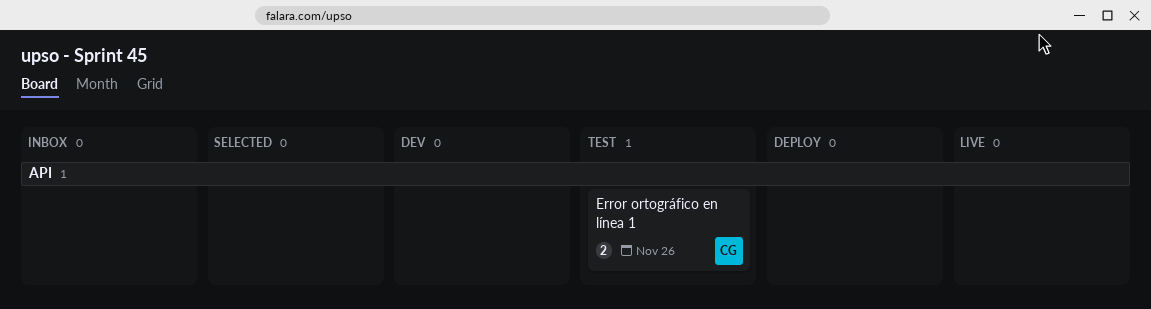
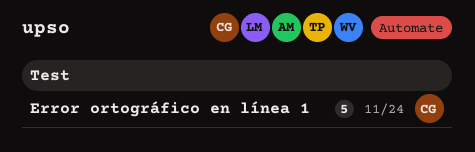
Error ortográfico en línea 1, estimate: 2 -> 5
Error ortográfico en línea 1, due: Nov 26 -> Nov 24

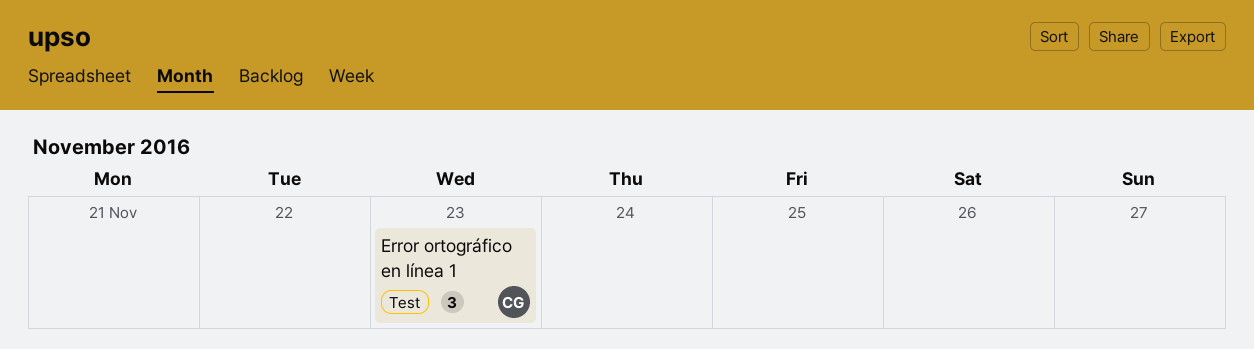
Error ortográfico en línea 1, estimate: 5 -> 3
Error ortográfico en línea 1, due: Nov 24 -> Nov 23

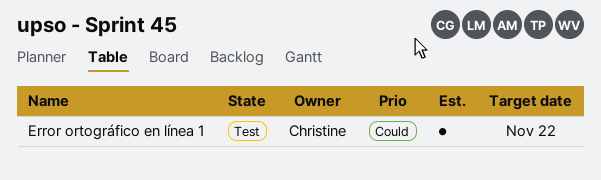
Error ortográfico en línea 1, estimate: 3 -> 1
Error ortográfico en línea 1, due: Nov 23 -> Nov 22

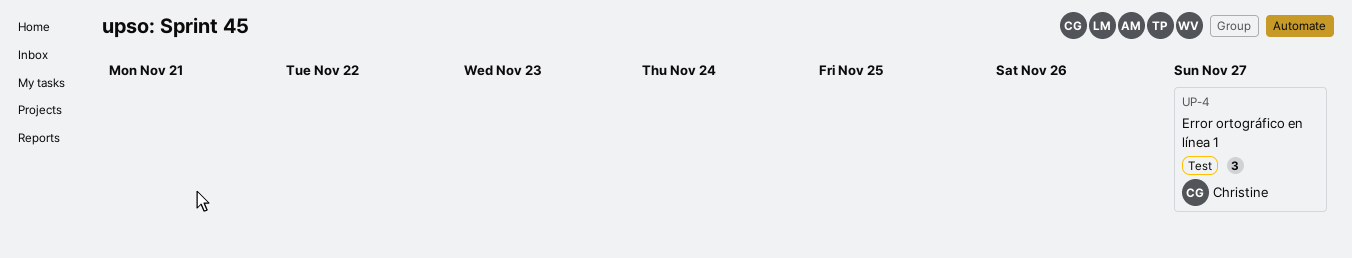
Error ortográfico en línea 1, estimate: 1 -> 3
Error ortográfico en línea 1, due: Nov 22 -> Nov 27

